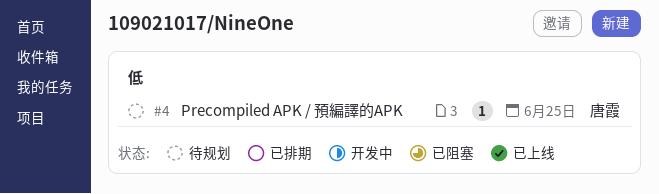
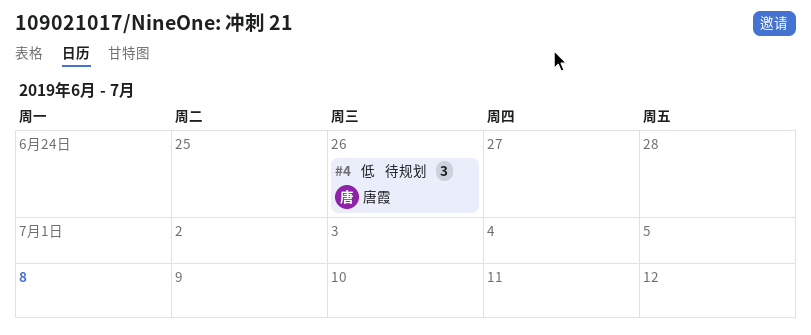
#4, estimate: 1 -> 3
#4, due: Jun 25 -> Jun 26

